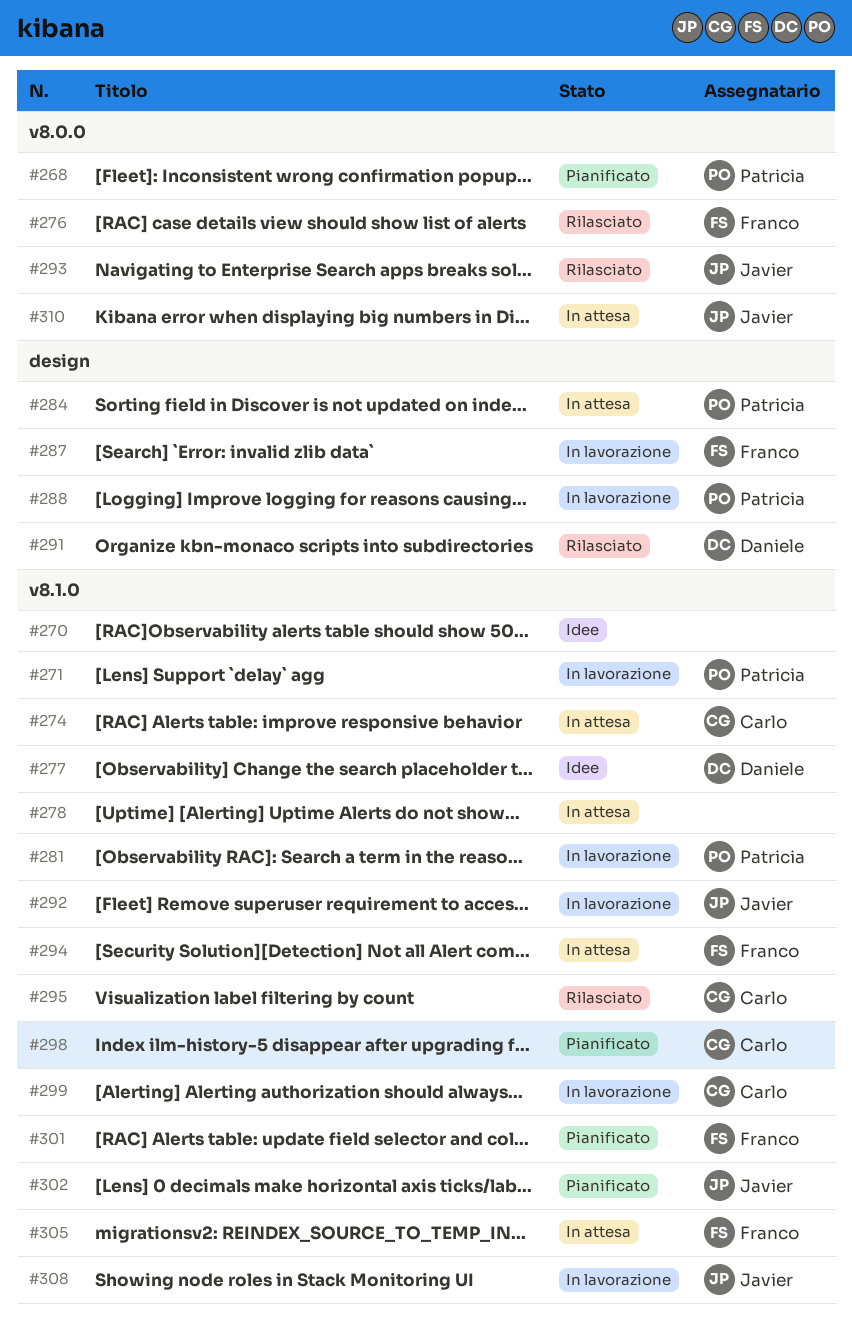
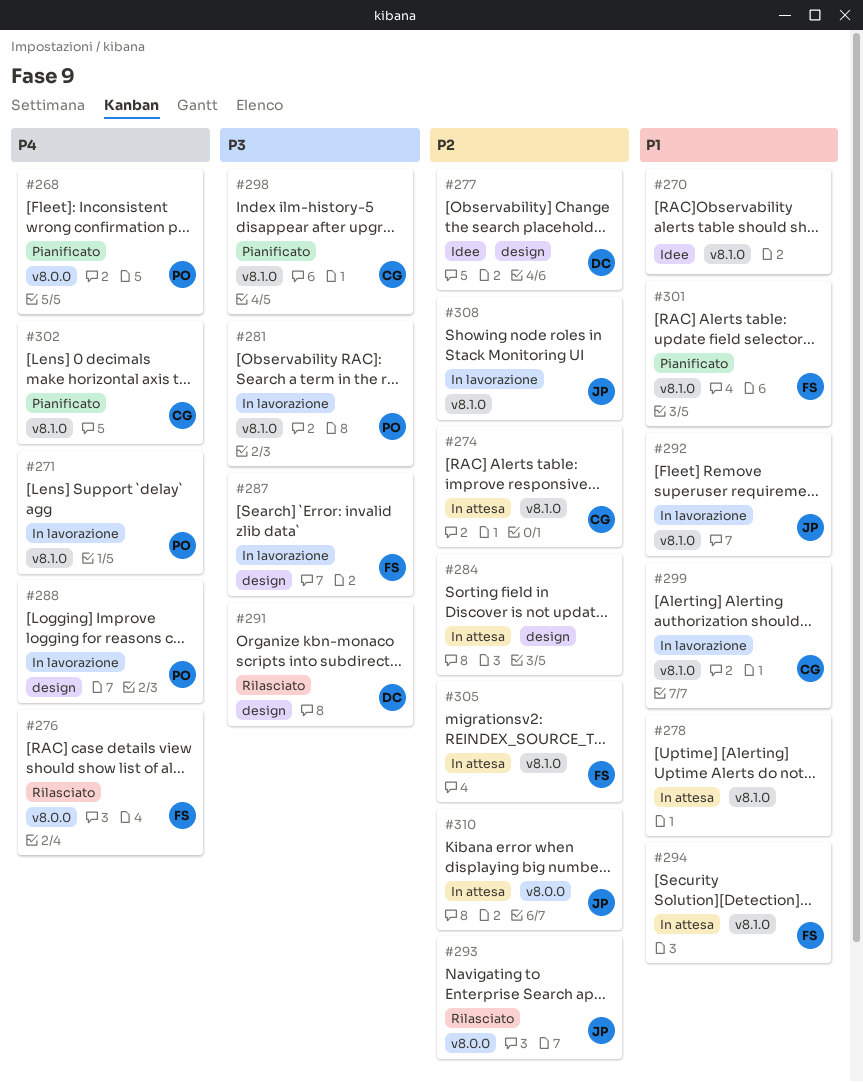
#277, label: v8.1.0 -> design
#284, owner: Patricia -> none
#295: present -> none
#302, owner: Javier -> Carlo

